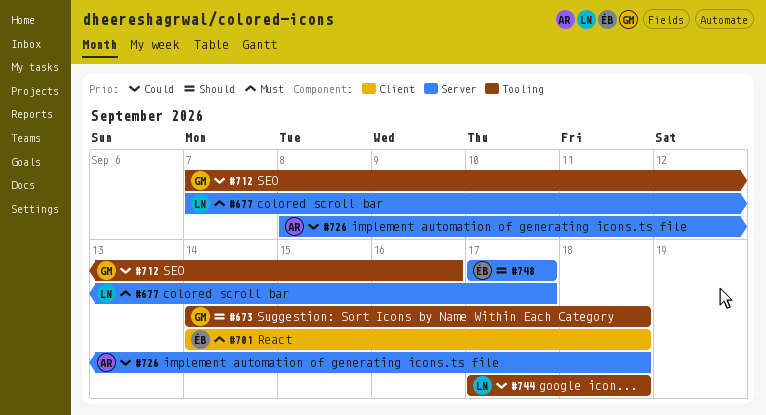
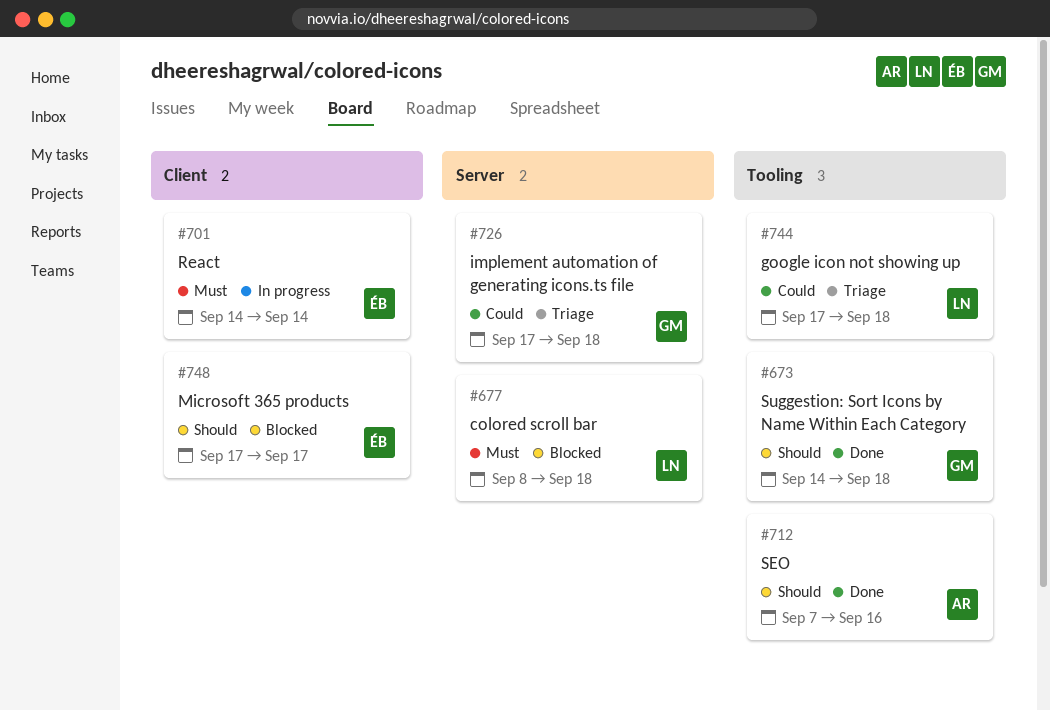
#677, start: Sep 7 -> Sep 8
#677, due: Sep 17 -> Sep 18
#701, due: Sep 18 -> Sep 14
#712, owner: GM -> AR
#712, priority: Could -> Should
#726, owner: AR -> GM
#726, start: Sep 8 -> Sep 17
#748, label: Server -> Client

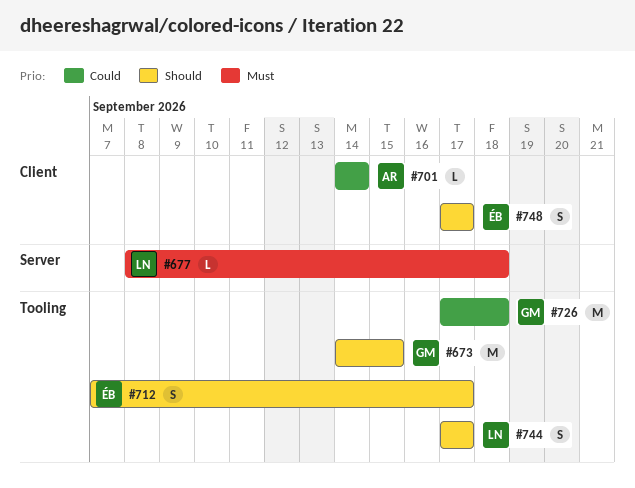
#673, due: Sep 18 -> Sep 15
#701, owner: ÉB -> AR
#701, priority: Must -> Could
#712, owner: AR -> ÉB
#712, due: Sep 16 -> Sep 17
#726, label: Server -> Tooling
#744, priority: Could -> Should
#744, due: Sep 18 -> Sep 17

